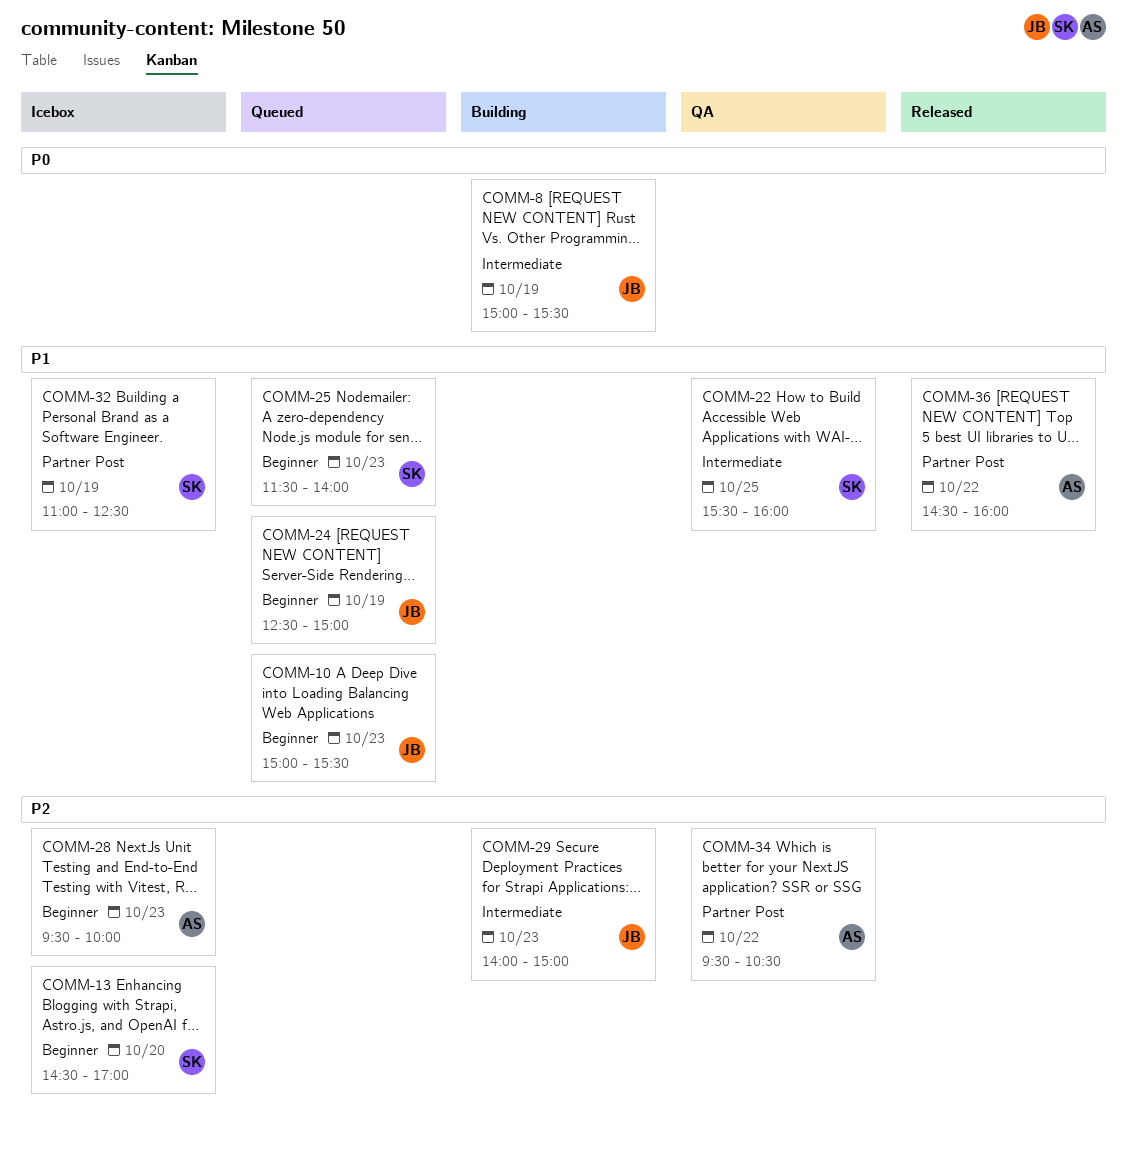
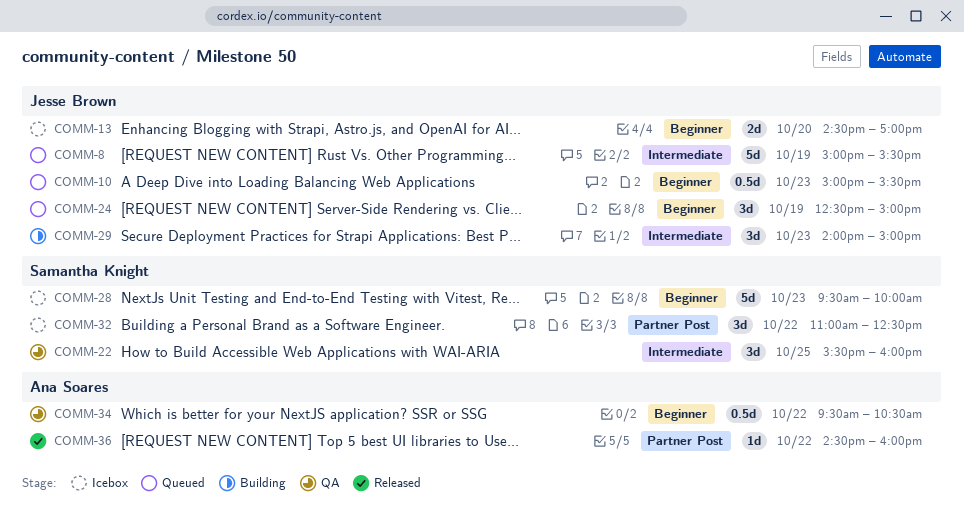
COMM-8, status: Building -> Queued
COMM-13, owner: Samantha Knight -> Jesse Brown
COMM-25: present -> none
COMM-28, owner: Ana Soares -> Samantha Knight
COMM-32, day: Oct 19 -> Oct 22
COMM-34, label: Partner Post -> Beginner

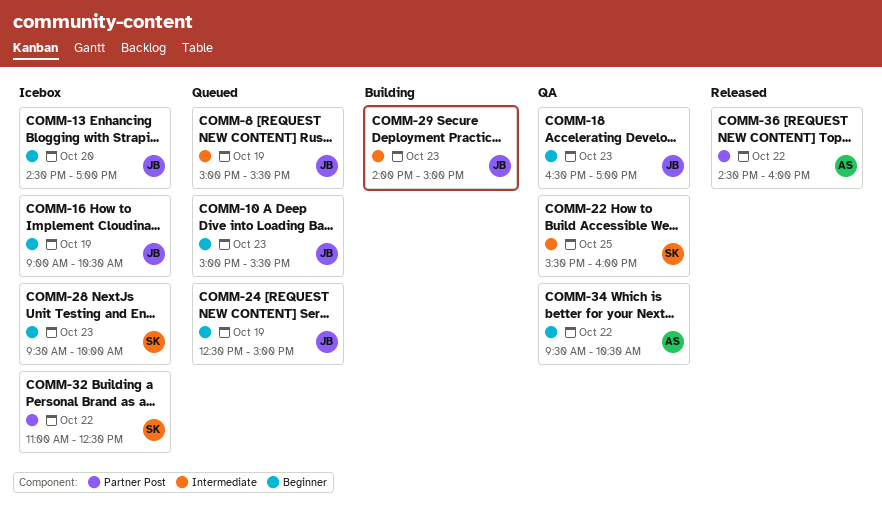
COMM-16: none -> present
COMM-18: none -> present

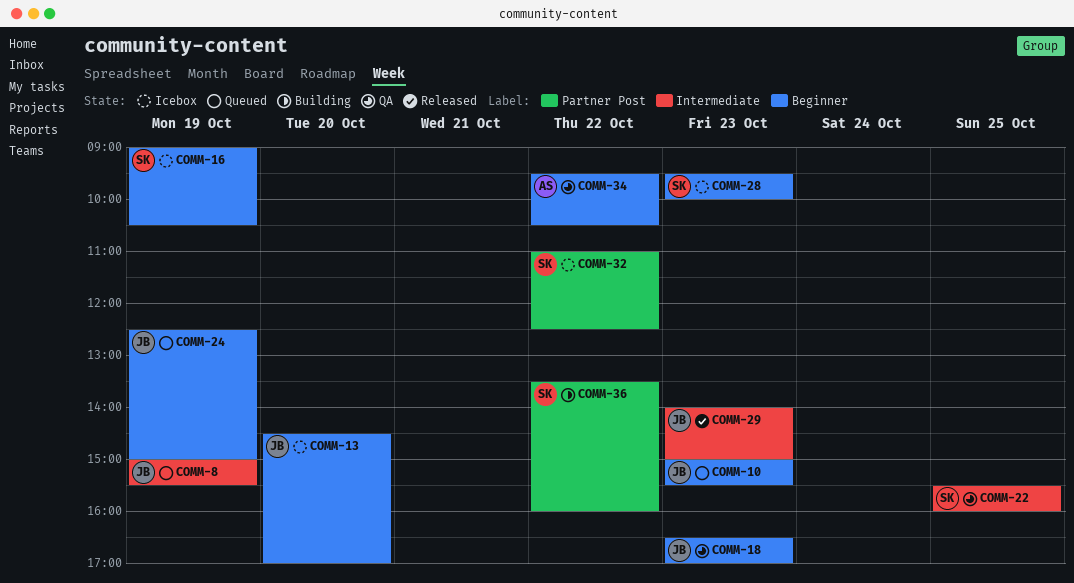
COMM-16, owner: JB -> SK
COMM-29, status: Building -> Released
COMM-36, status: Released -> Building
COMM-36, owner: AS -> SK
COMM-36, begins: 14:30 -> 13:30

